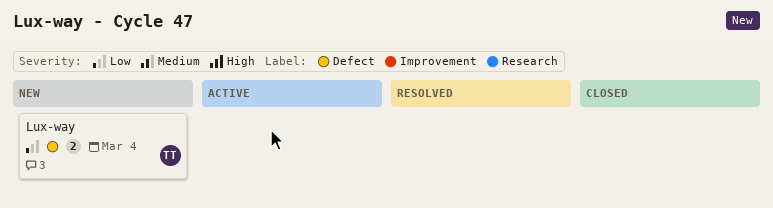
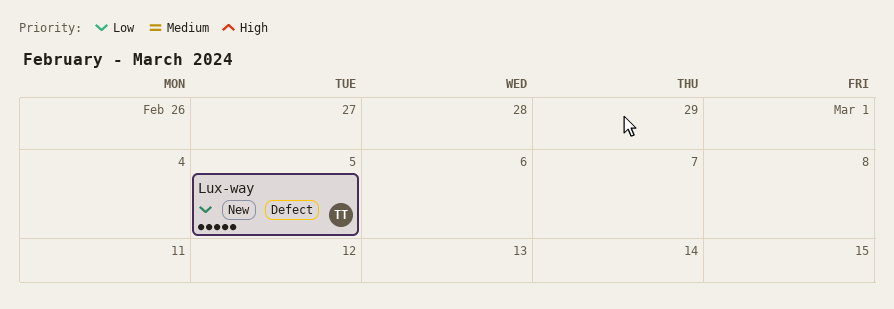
Lux-way, estimate: 2 -> 5
Lux-way, due: Mar 4 -> Mar 5

